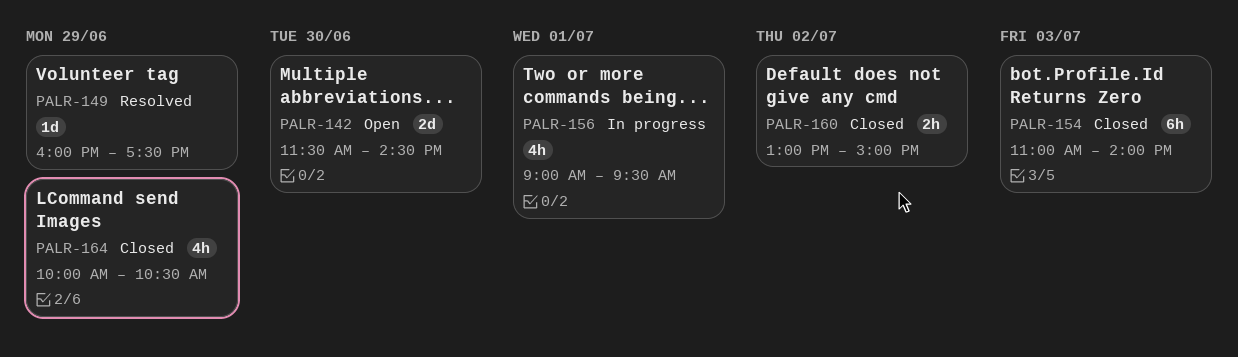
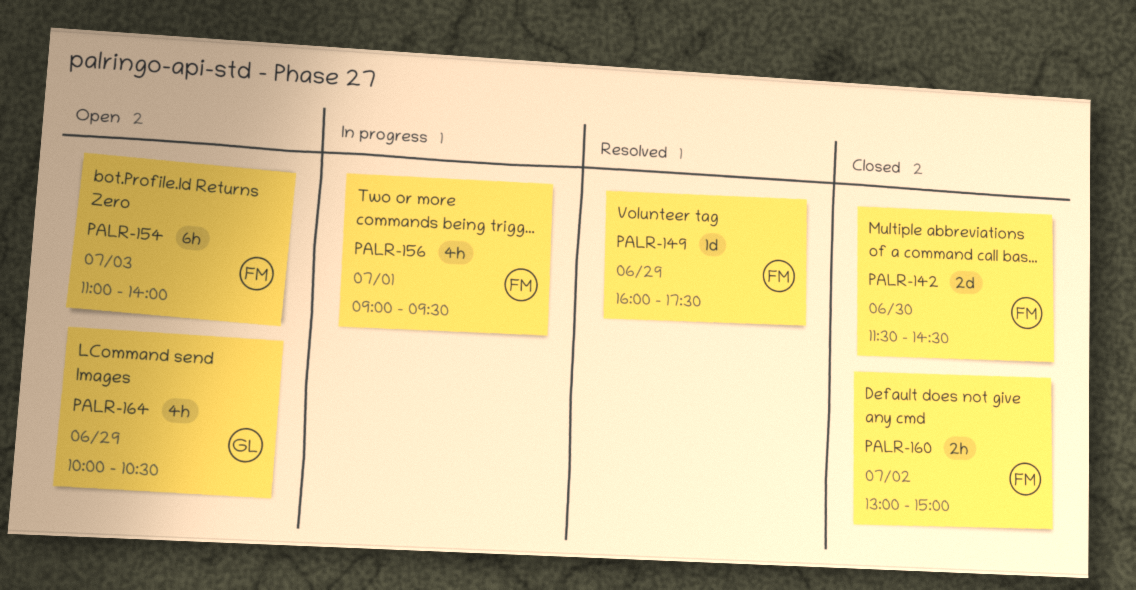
PALR-142, status: Open -> Closed
PALR-154, status: Closed -> Open
PALR-164, status: Closed -> Open

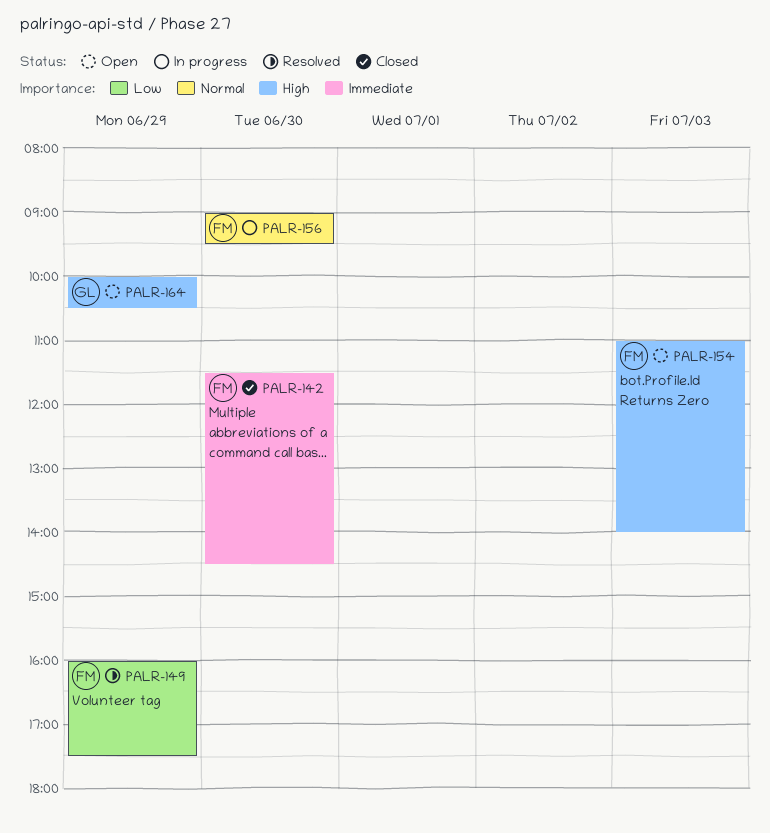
PALR-156, day: Jul 1 -> Jun 30
PALR-160: present -> none

